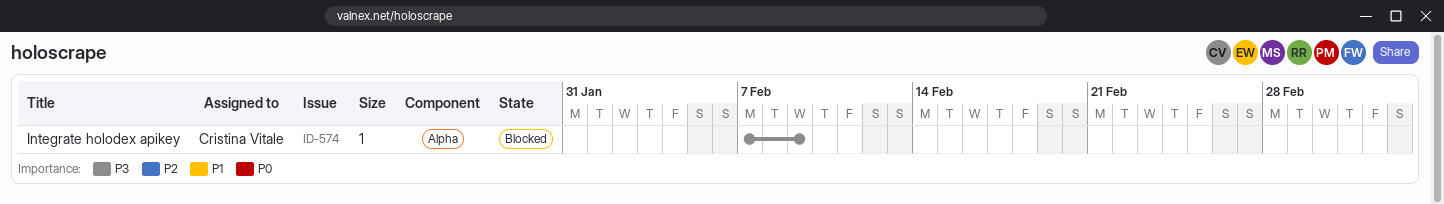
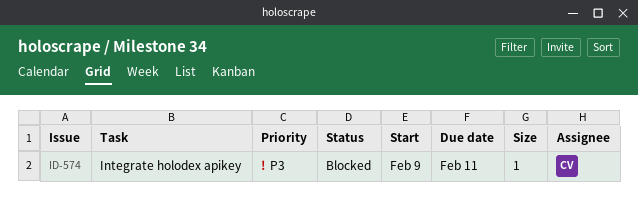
ID-574, start: Feb 7 -> Feb 9
ID-574, due: Feb 9 -> Feb 11

